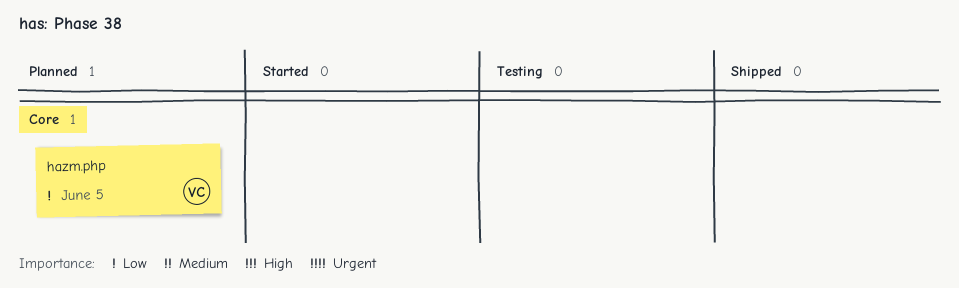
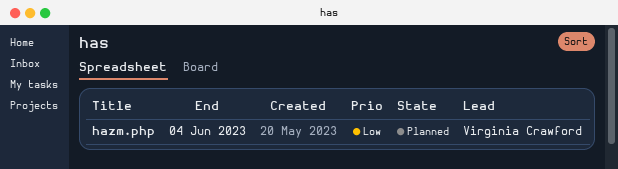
hazm.php, due: Jun 5 -> Jun 4

